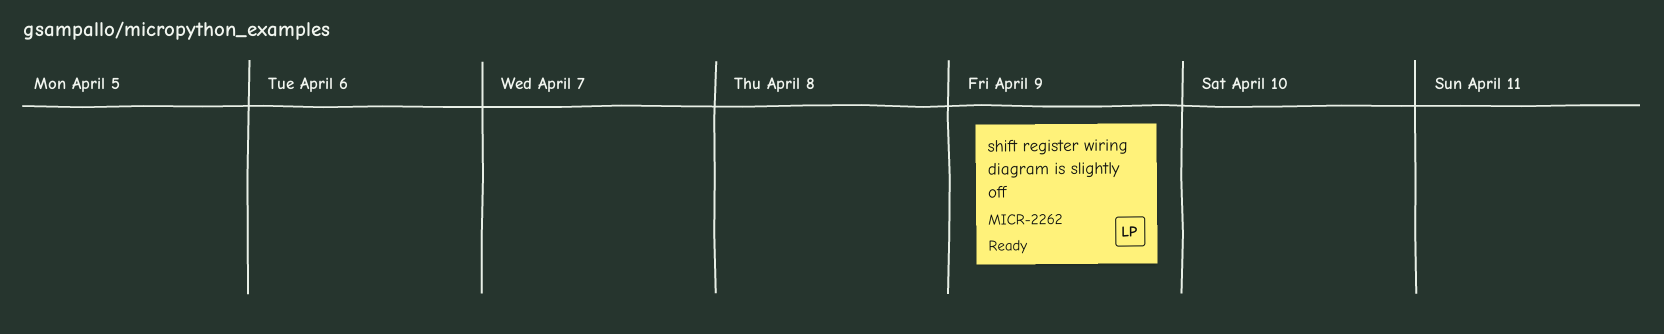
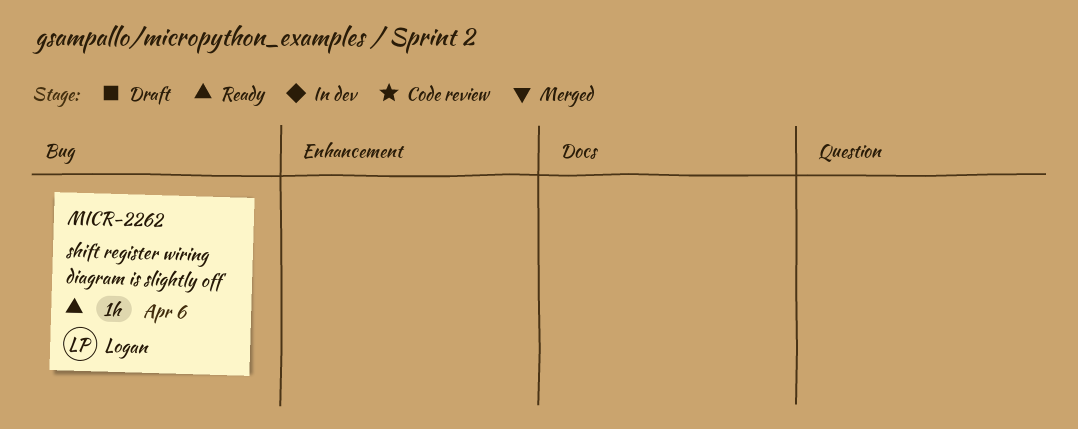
MICR-2262, due: Apr 9 -> Apr 6

